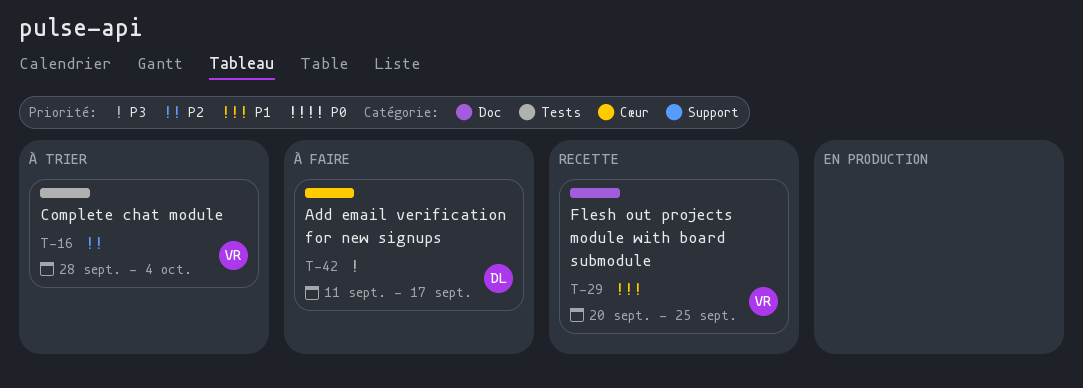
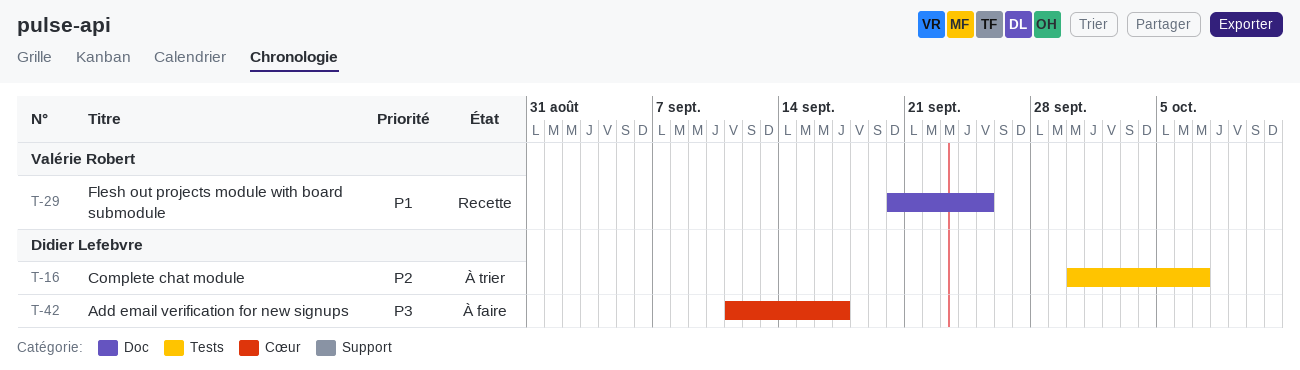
T-16, owner: Valérie Robert -> Didier Lefebvre
T-16, start: Sep 28 -> Sep 30
T-16, due: Oct 4 -> Oct 7

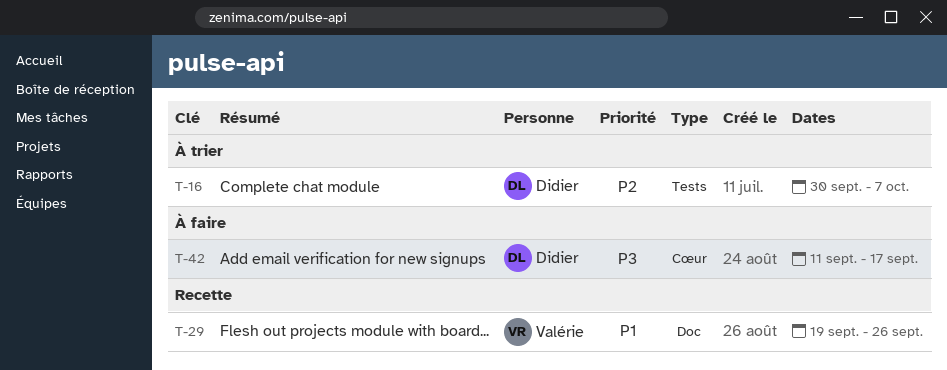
T-29, start: Sep 20 -> Sep 19
T-29, due: Sep 25 -> Sep 26

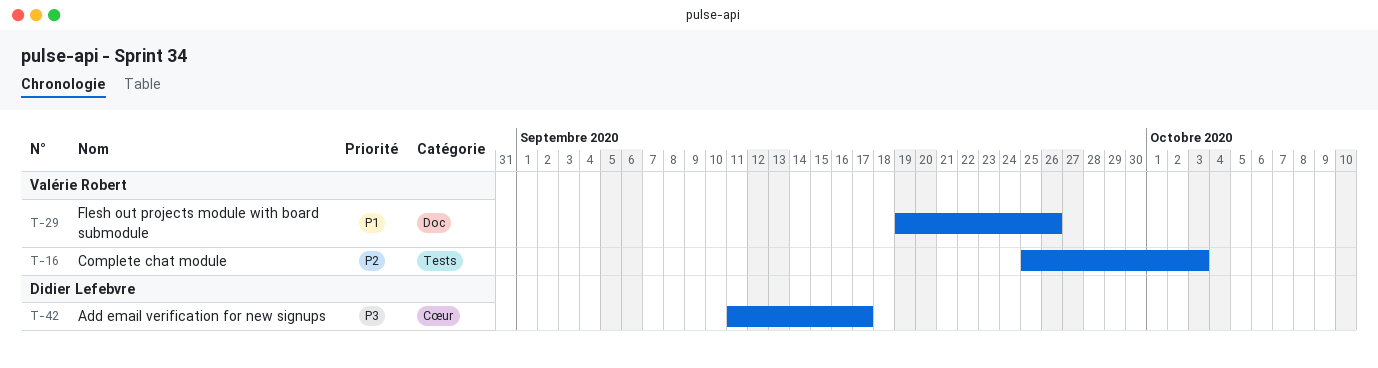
T-16, owner: Didier Lefebvre -> Valérie Robert
T-16, start: Sep 30 -> Sep 25
T-16, due: Oct 7 -> Oct 3

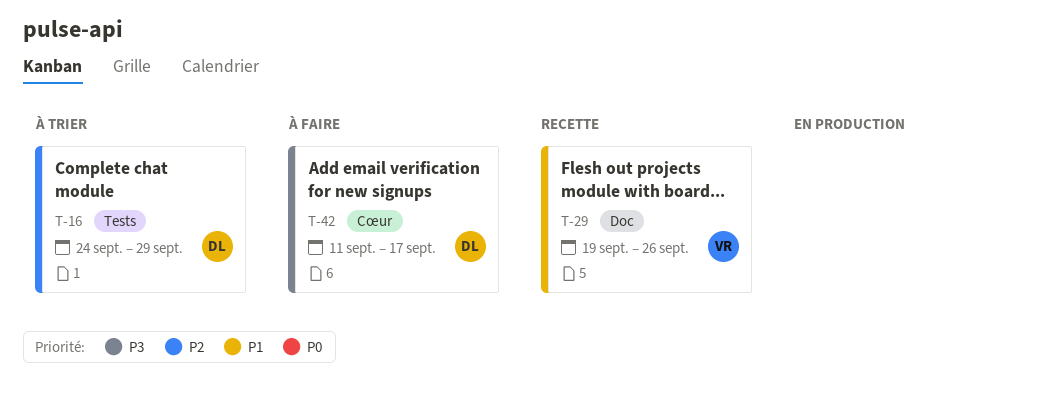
T-16, owner: Valérie Robert -> Didier Lefebvre
T-16, start: Sep 25 -> Sep 24
T-16, due: Oct 3 -> Sep 29

